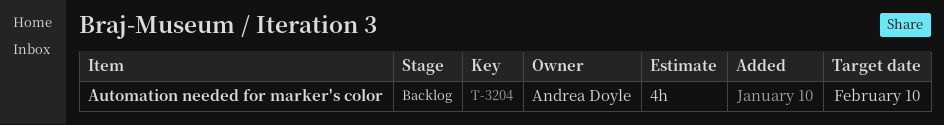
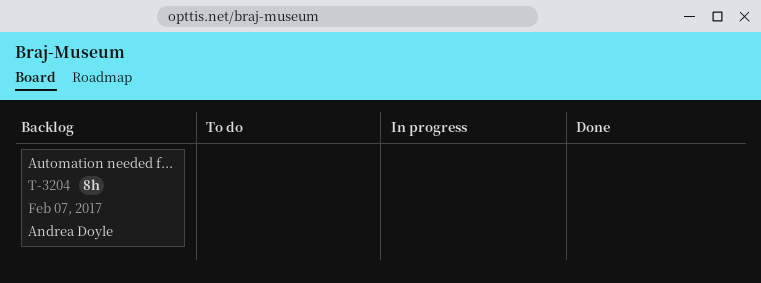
T-3204, estimate: 4h -> 8h
T-3204, due: Feb 10 -> Feb 7

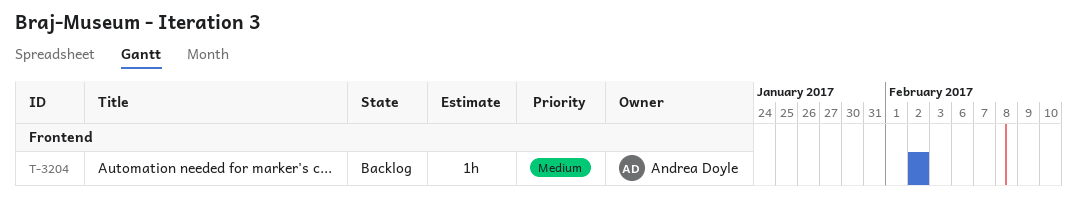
T-3204, estimate: 8h -> 1h
T-3204, due: Feb 7 -> Feb 2

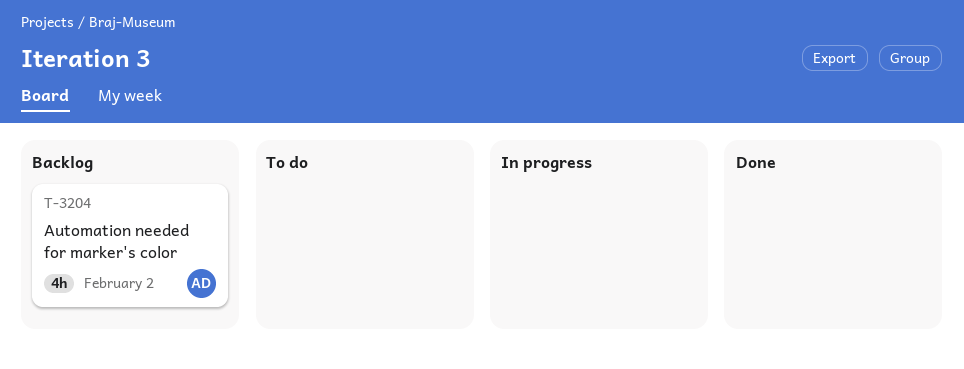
T-3204, estimate: 1h -> 4h

